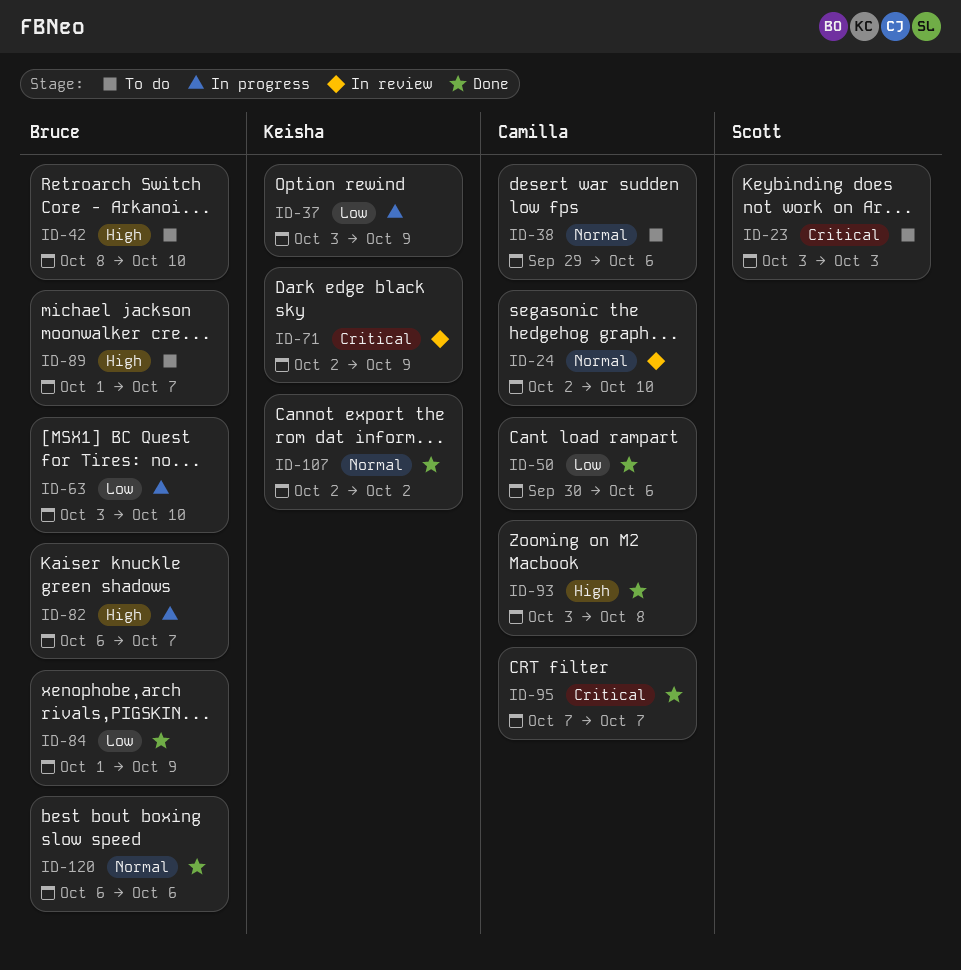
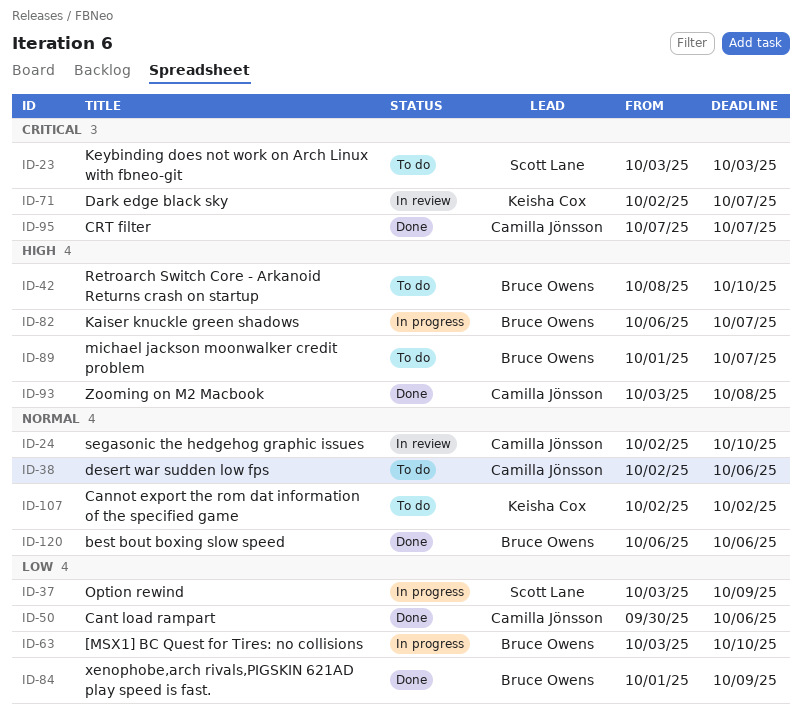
ID-37, owner: Keisha Cox -> Scott Lane
ID-38, start: Sep 29 -> Oct 2
ID-71, due: Oct 9 -> Oct 7
ID-107, status: Done -> To do

